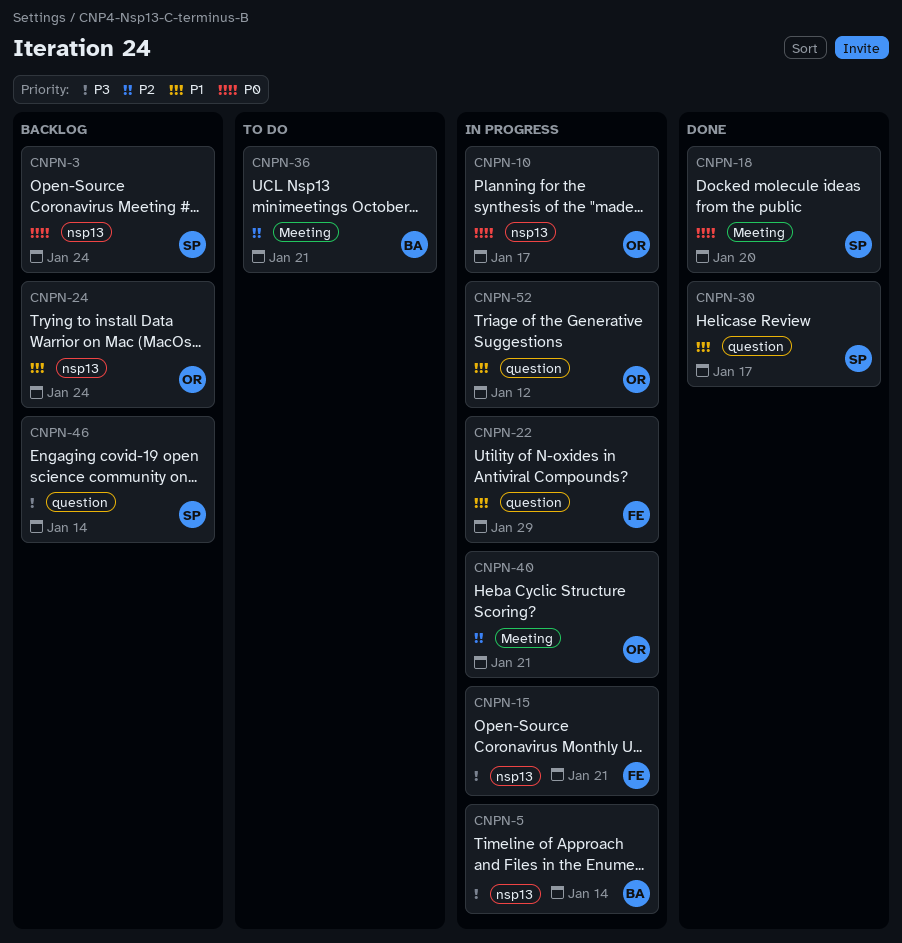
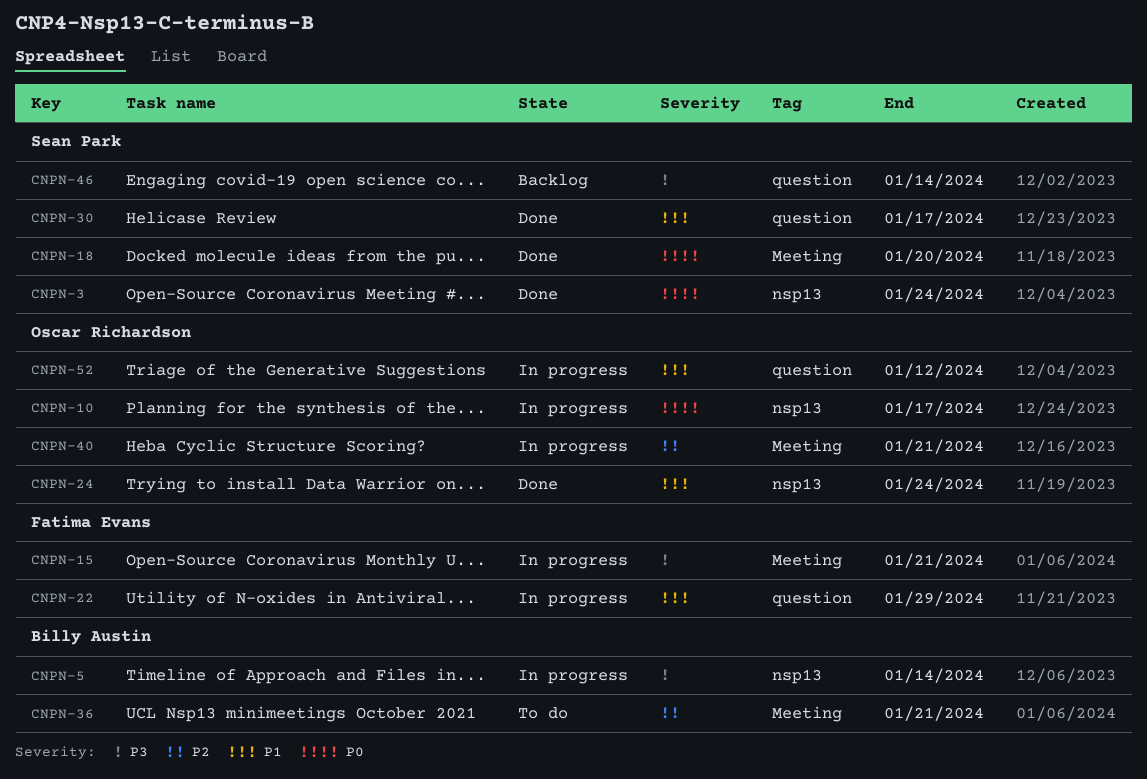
CNPN-3, status: Backlog -> Done
CNPN-15, label: nsp13 -> Meeting
CNPN-24, status: Backlog -> Done

